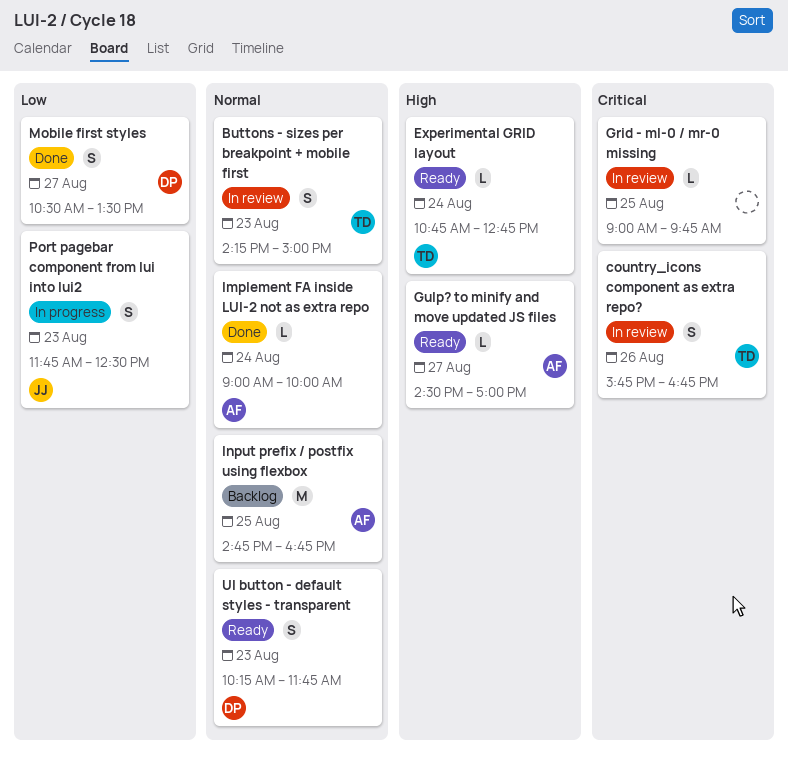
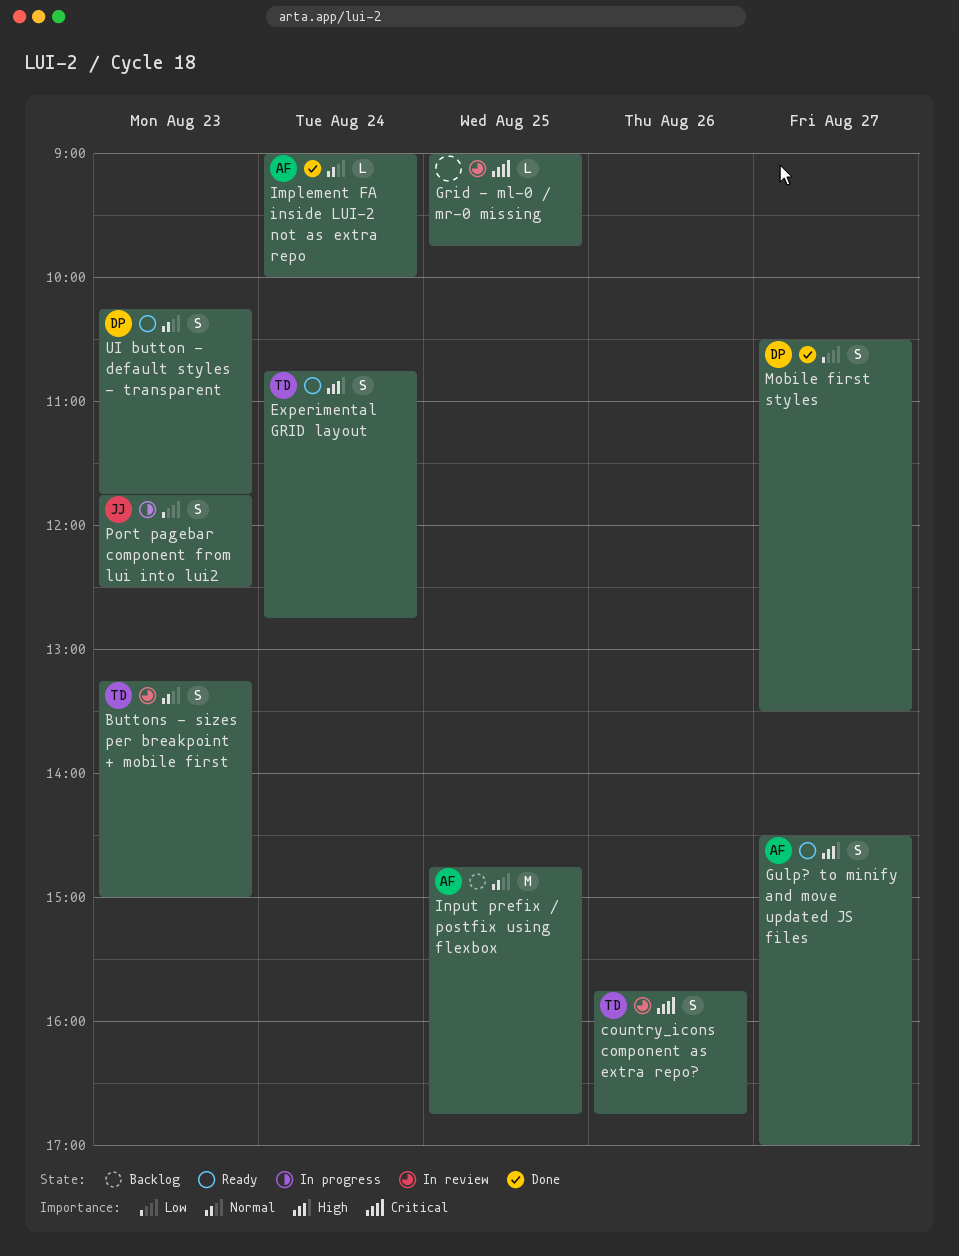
Buttons - sizes per breakpoint + mobile first, begins: 14:15 -> 13:15
Experimental GRID layout, estimate: L -> S
Gulp? to minify and move updated JS files, estimate: L -> S

